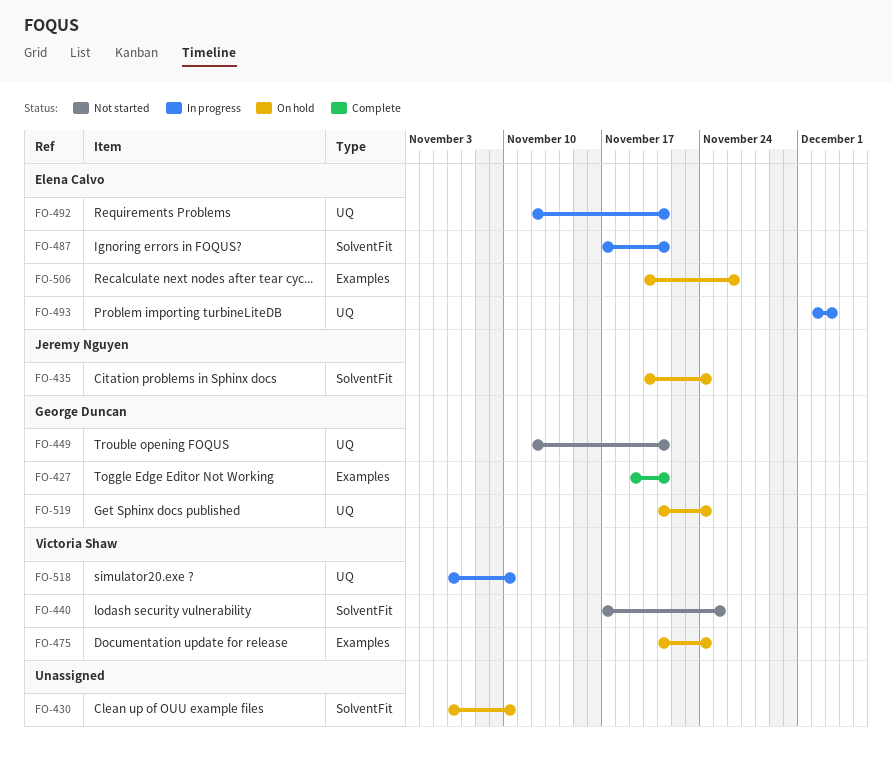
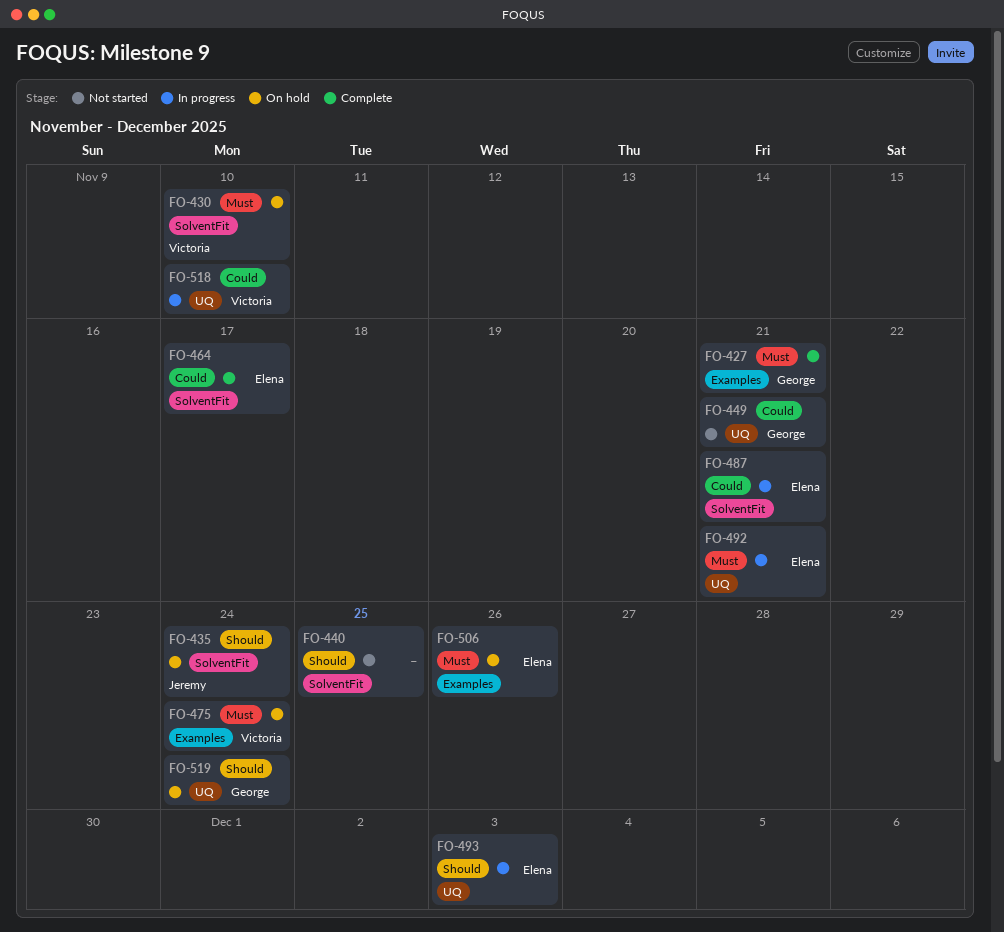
FO-430, owner: none -> Victoria Shaw
FO-440, owner: Victoria Shaw -> none
FO-464: none -> present

